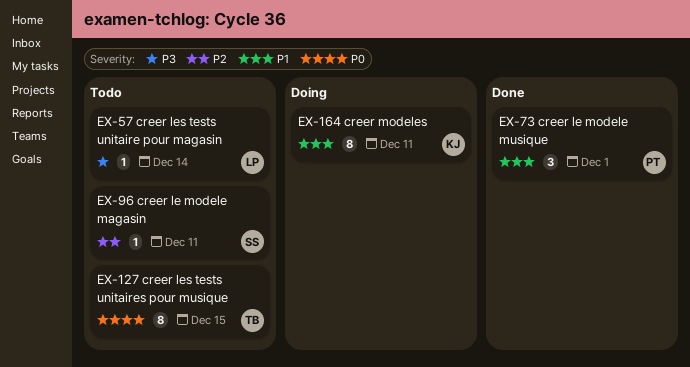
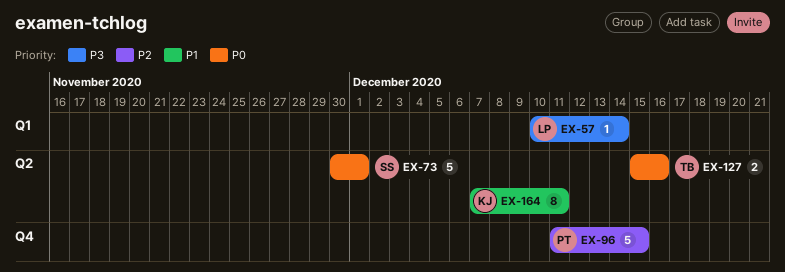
EX-73, owner: PT -> SS
EX-73, priority: P1 -> P0
EX-73, estimate: 3 -> 5
EX-96, owner: SS -> PT
EX-96, estimate: 1 -> 5
EX-96, due: Dec 11 -> Dec 15
EX-127, estimate: 8 -> 2
EX-127, due: Dec 15 -> Dec 16

